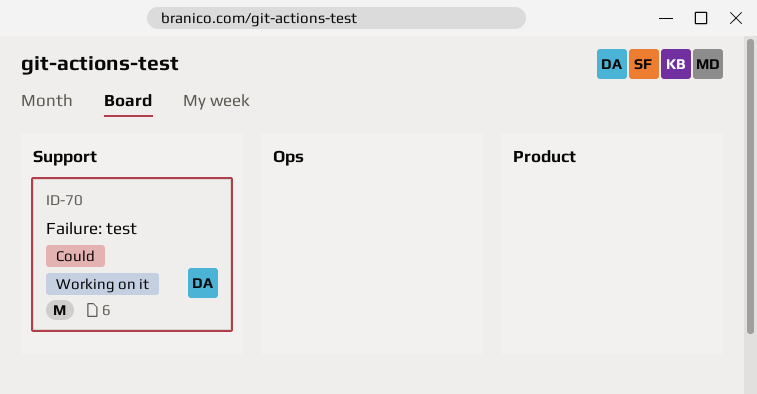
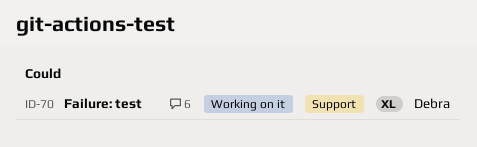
ID-70, estimate: M -> XL

